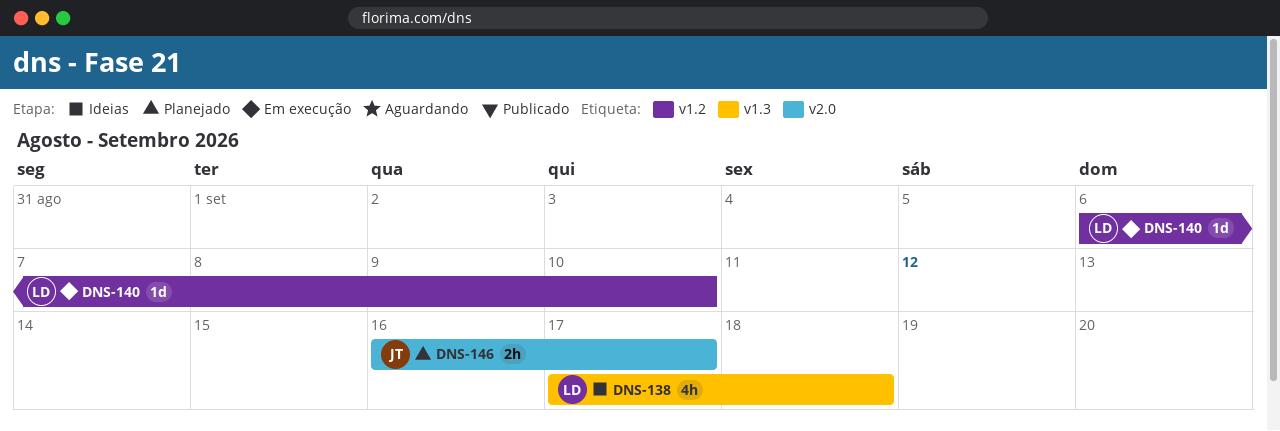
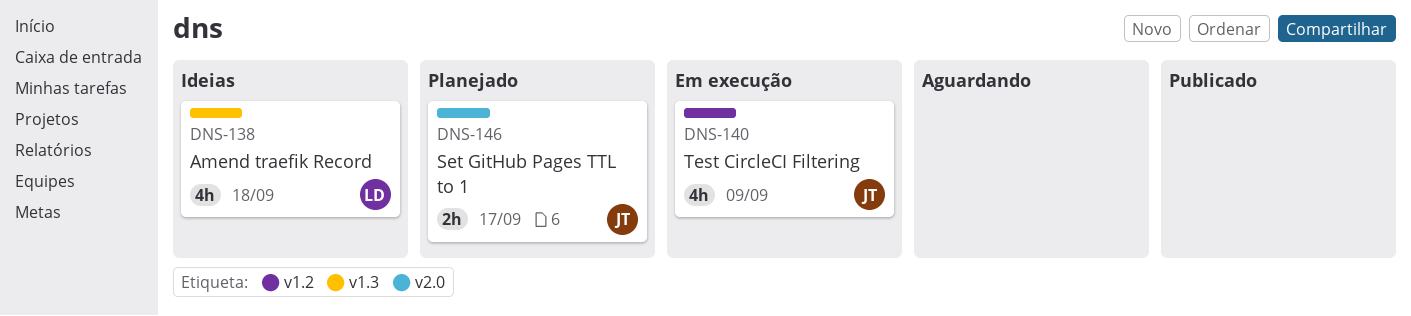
DNS-140, owner: LD -> JT
DNS-140, estimate: 1d -> 4h
DNS-140, due: Sep 10 -> Sep 9

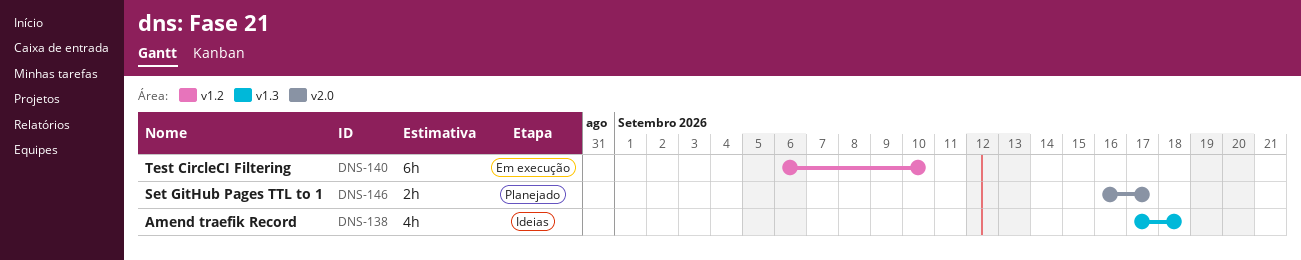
DNS-140, estimate: 4h -> 6h
DNS-140, due: Sep 9 -> Sep 10

